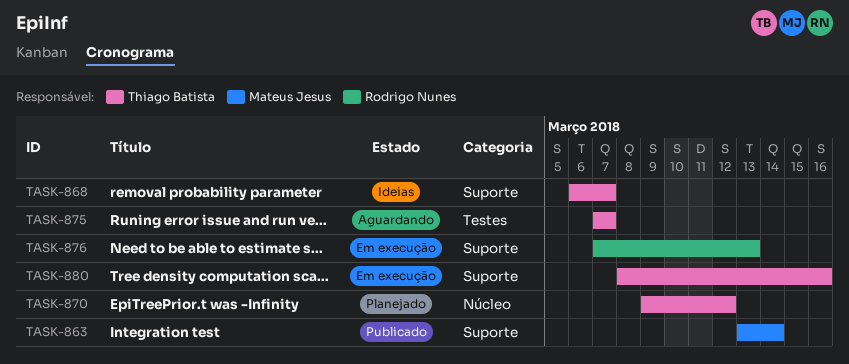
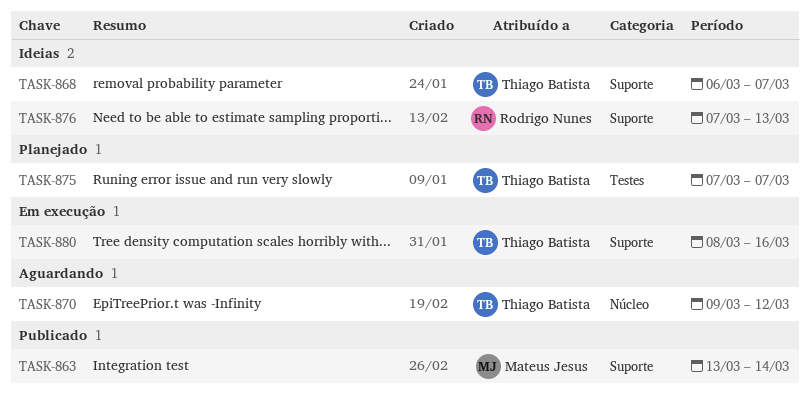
TASK-870, status: Planejado -> Aguardando
TASK-875, status: Aguardando -> Planejado
TASK-876, status: Em execução -> Ideias

